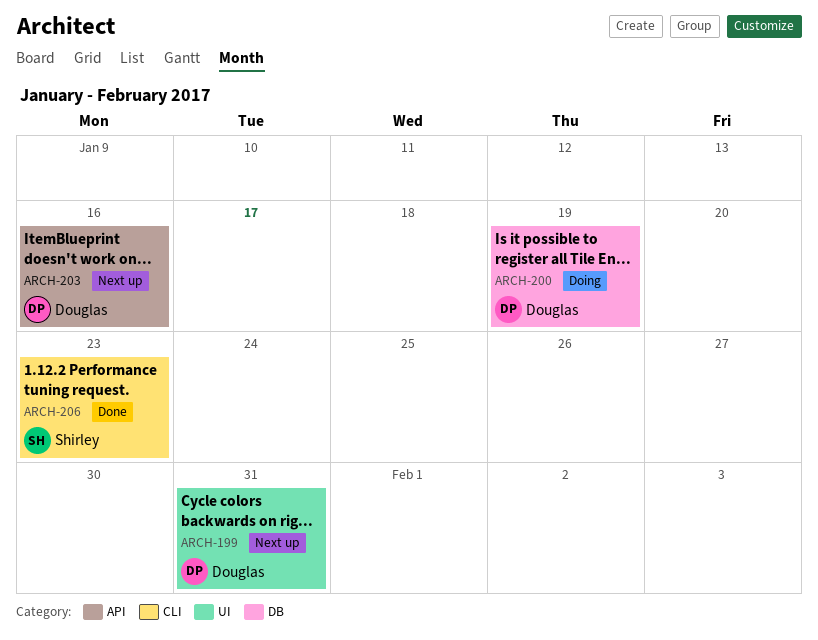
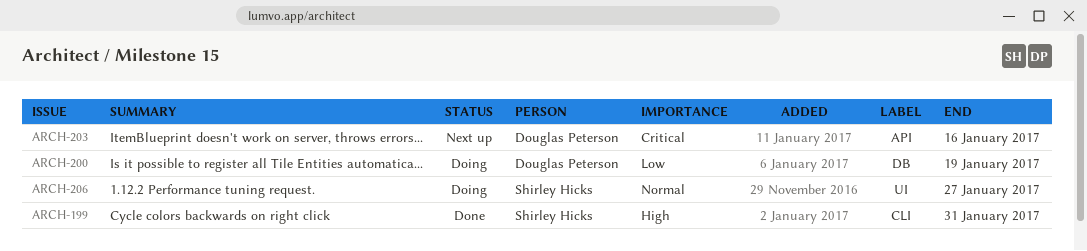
ARCH-199, status: Next up -> Done
ARCH-199, owner: Douglas Peterson -> Shirley Hicks
ARCH-199, label: UI -> CLI
ARCH-206, status: Done -> Doing
ARCH-206, label: CLI -> UI
ARCH-206, due: Jan 23 -> Jan 27

